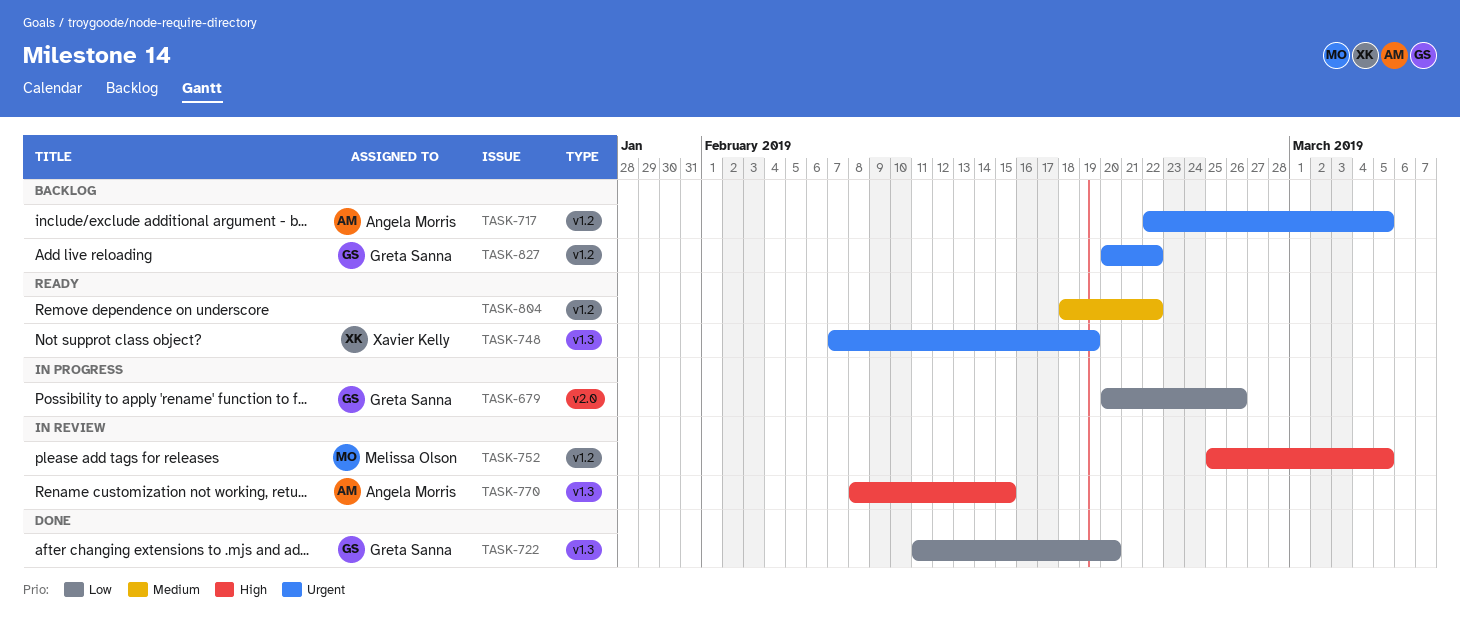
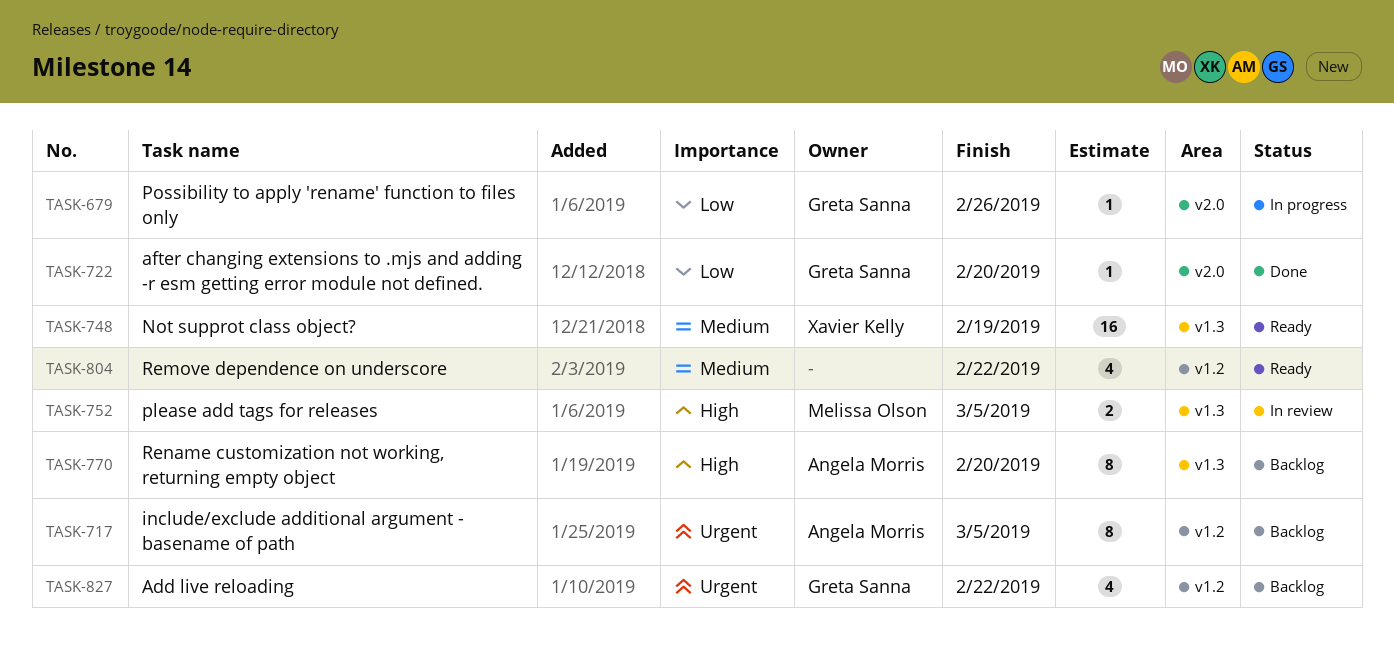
TASK-722, label: v1.3 -> v2.0
TASK-748, priority: Urgent -> Medium
TASK-752, label: v1.2 -> v1.3
TASK-770, status: In review -> Backlog
TASK-770, due: Feb 15 -> Feb 20

